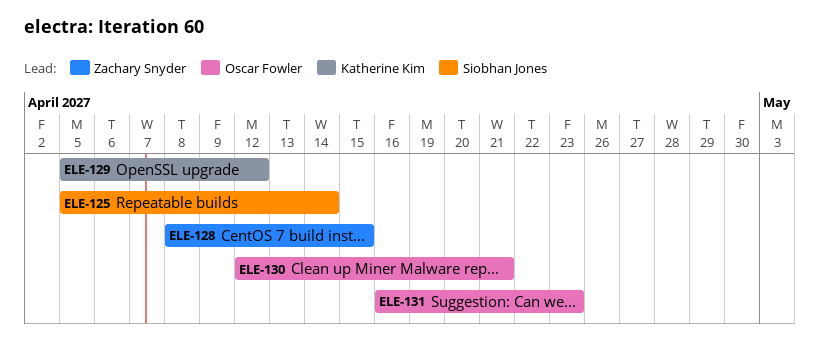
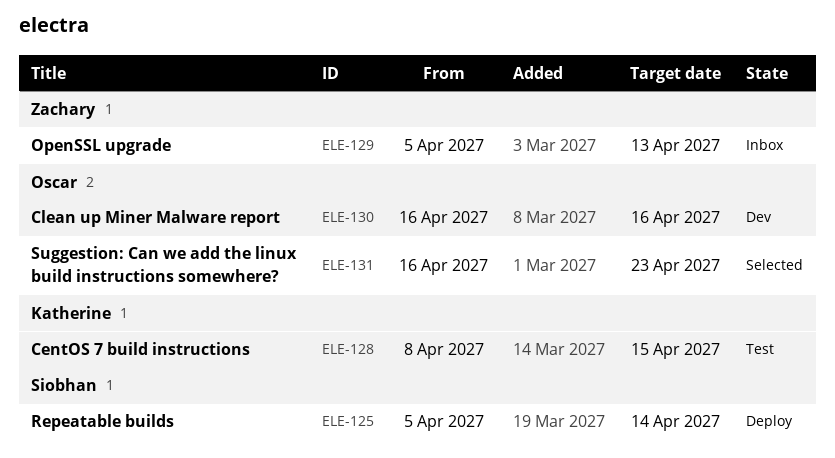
ELE-128, owner: Zachary Snyder -> Katherine Kim
ELE-129, owner: Katherine Kim -> Zachary Snyder
ELE-129, due: Apr 12 -> Apr 13
ELE-130, start: Apr 12 -> Apr 16
ELE-130, due: Apr 21 -> Apr 16

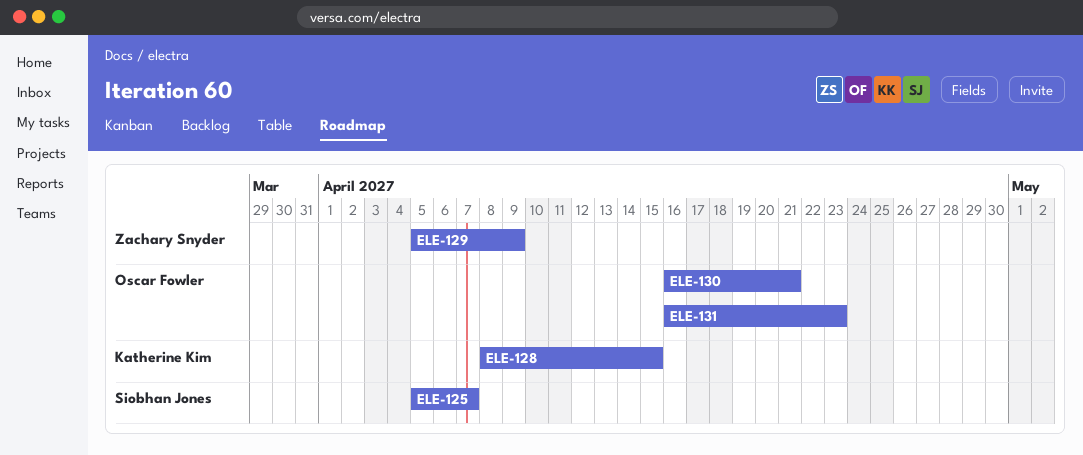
ELE-125, due: Apr 14 -> Apr 7
ELE-129, due: Apr 13 -> Apr 9
ELE-130, due: Apr 16 -> Apr 21

